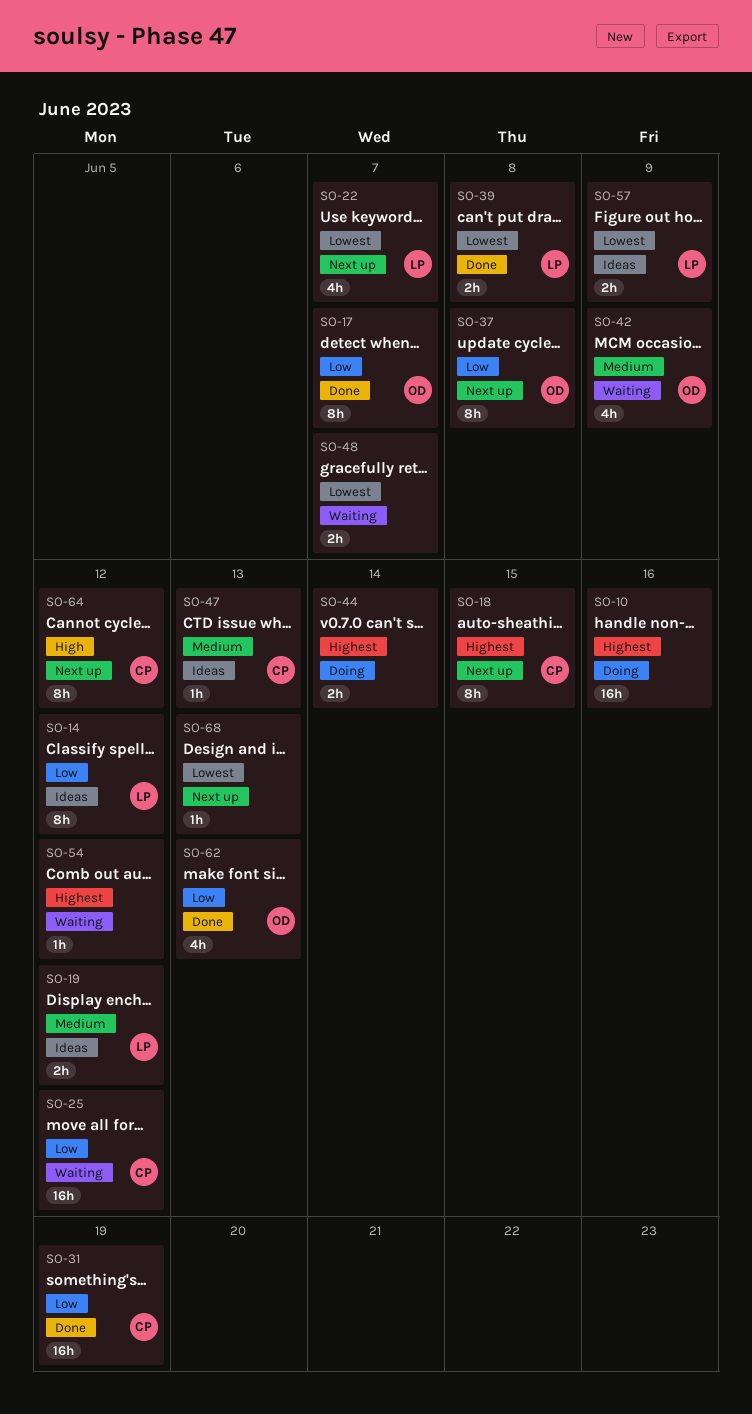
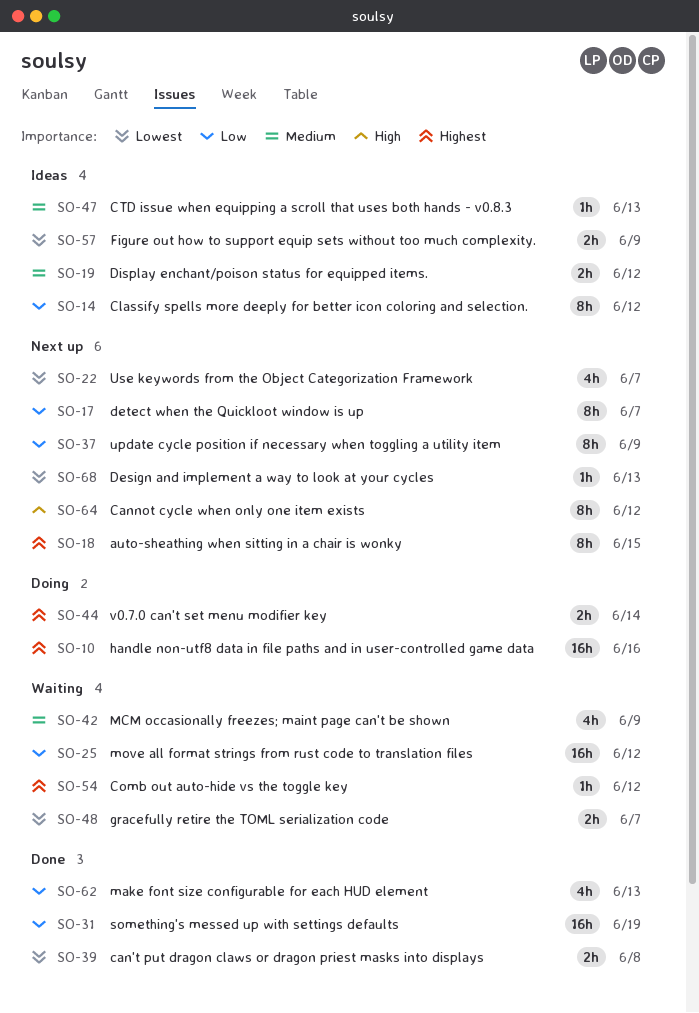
SO-17, status: Done -> Next up
SO-37, due: Jun 8 -> Jun 9

